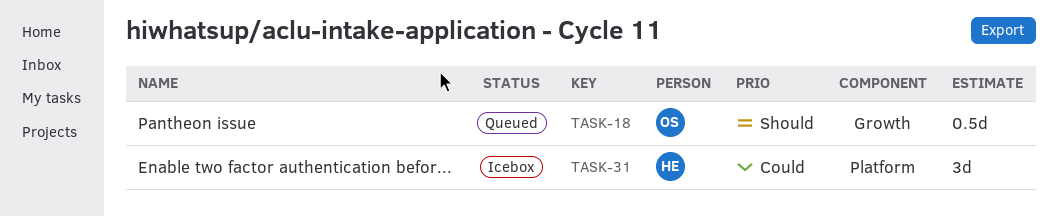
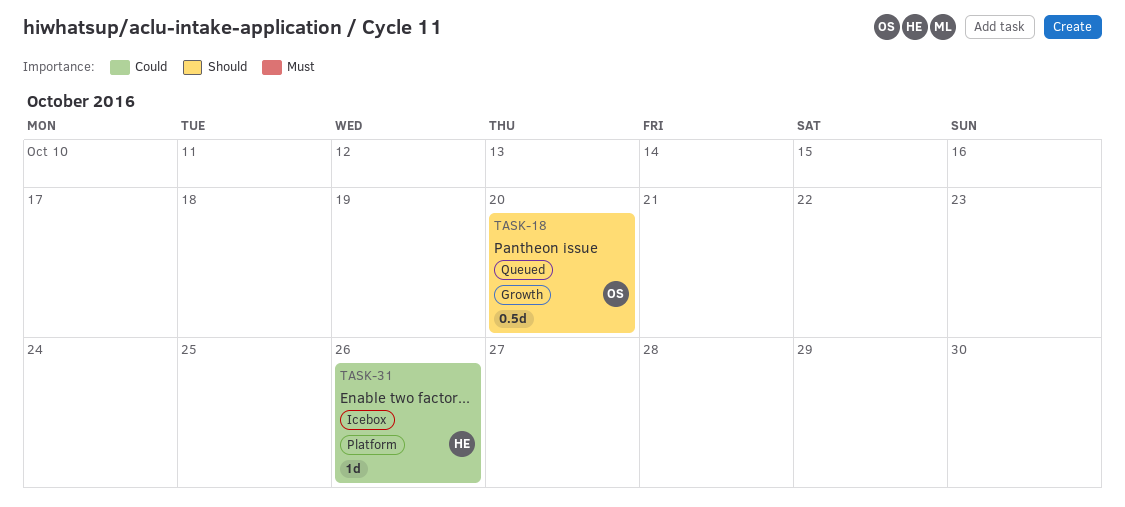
TASK-31, estimate: 3d -> 1d

